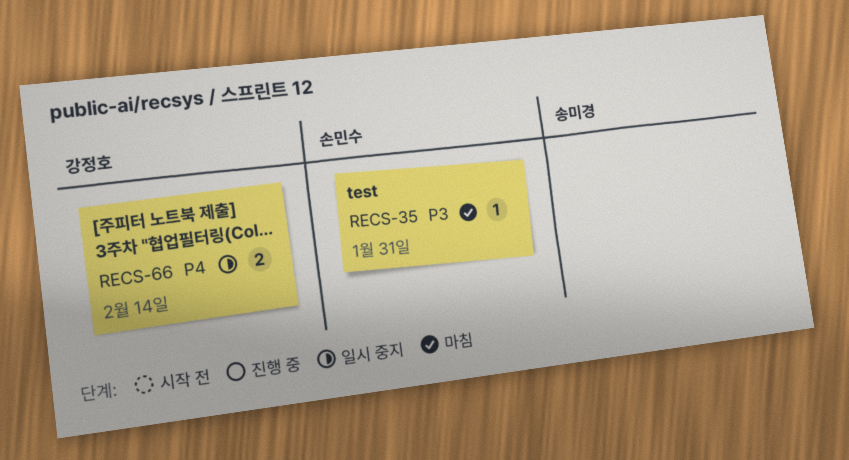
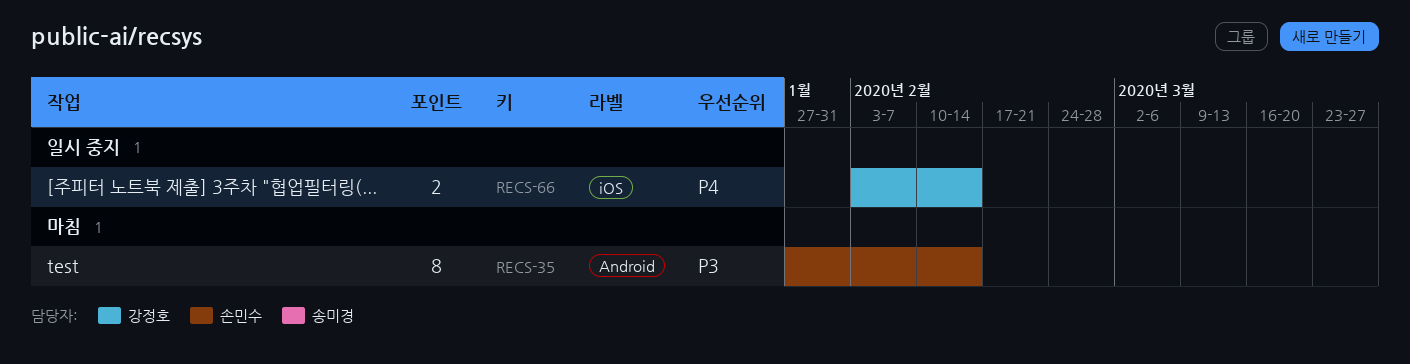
RECS-35, estimate: 1 -> 8
RECS-35, due: Jan 31 -> Feb 14

